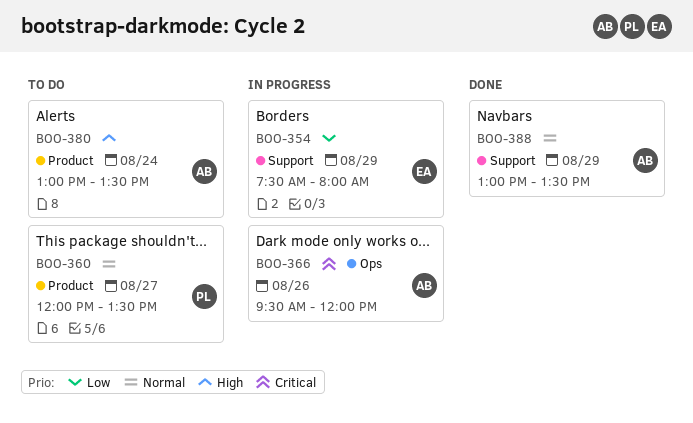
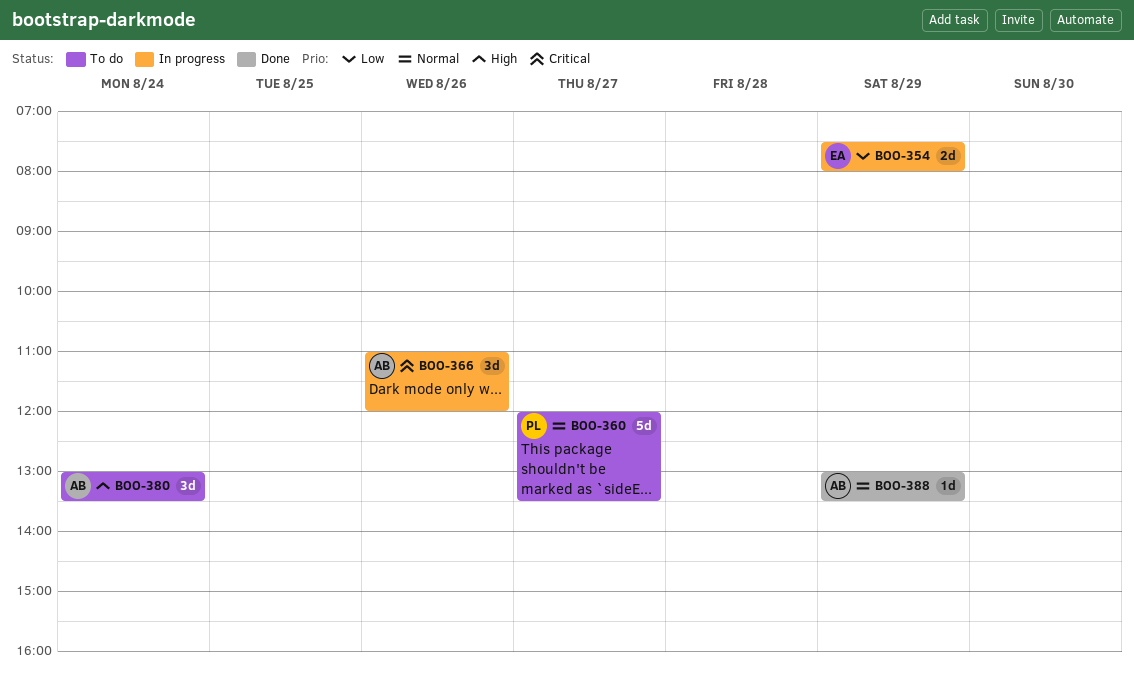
BOO-366, begins: 09:30 -> 11:00

